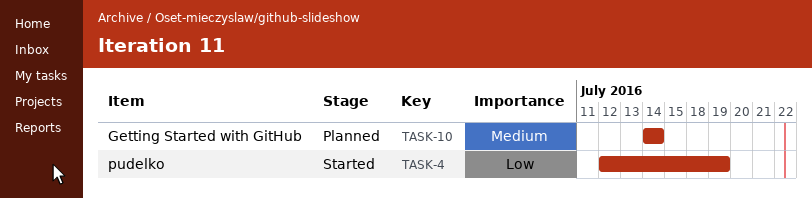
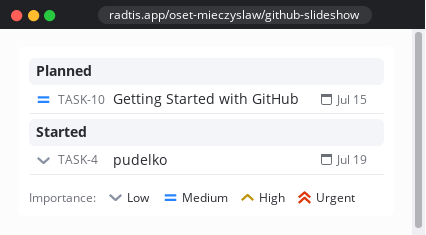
TASK-10, due: Jul 14 -> Jul 15

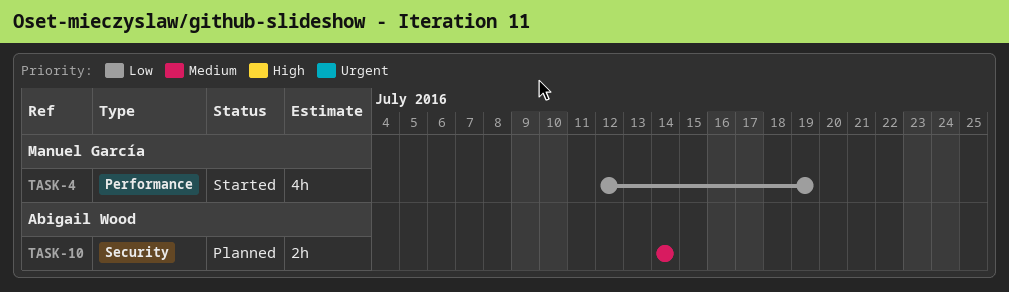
TASK-10, due: Jul 15 -> Jul 14

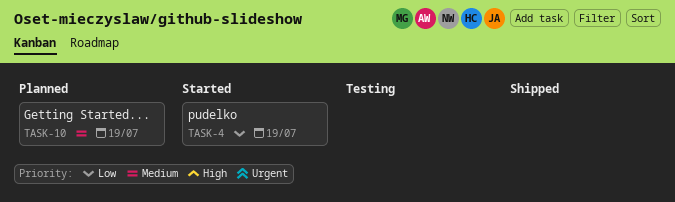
TASK-10, due: Jul 14 -> Jul 19

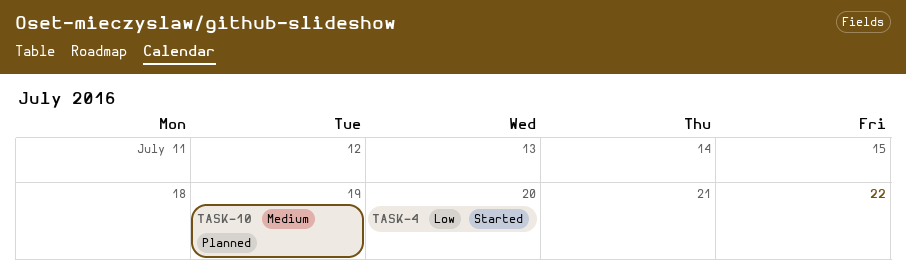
TASK-4, due: Jul 19 -> Jul 20

